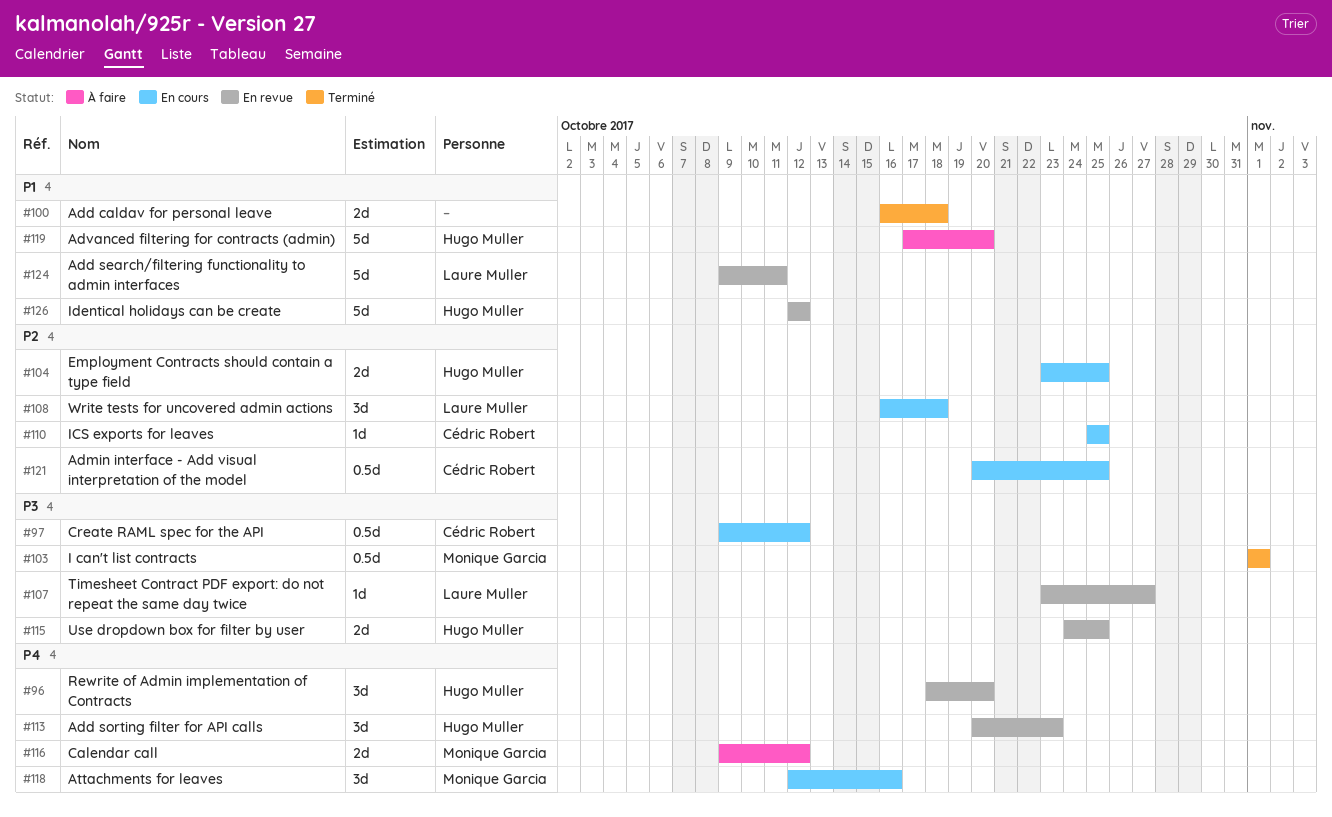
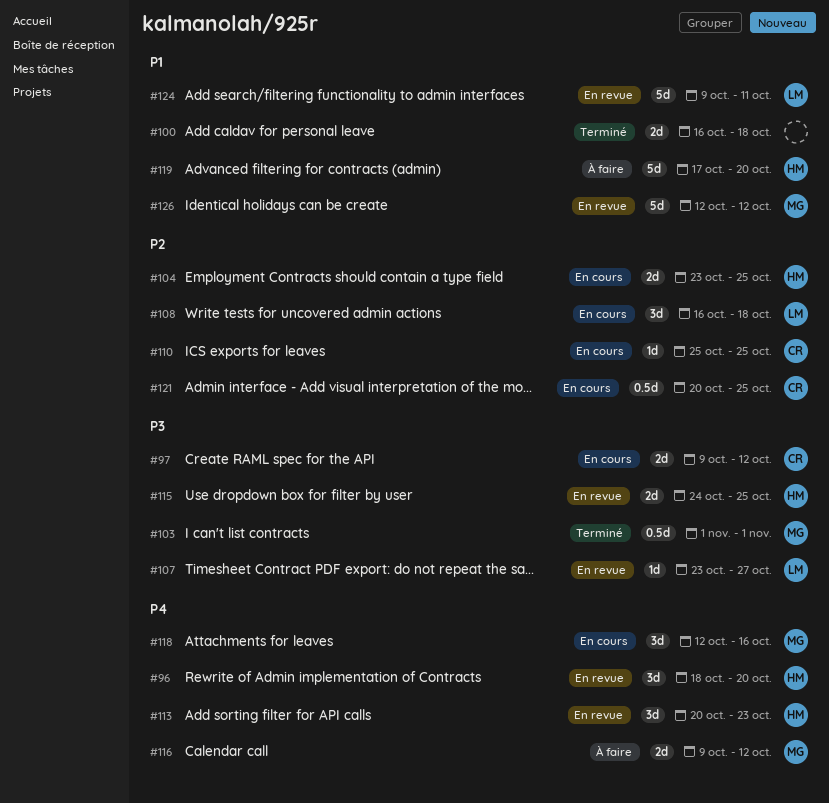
#97, estimate: 0.5d -> 2d
#126, owner: Hugo Muller -> Monique Garcia

